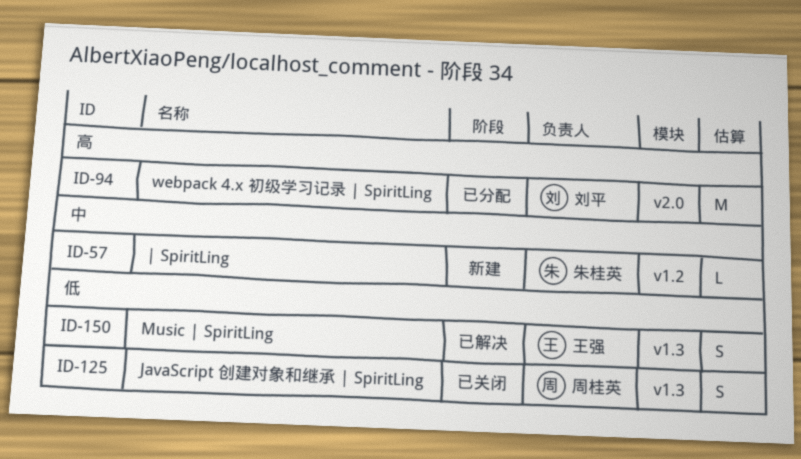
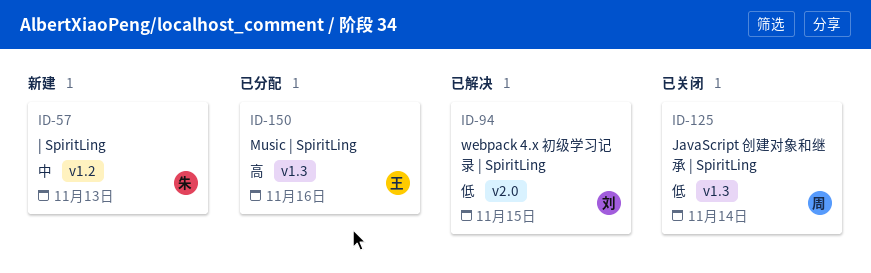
ID-94, status: 已分配 -> 已解决
ID-94, priority: 高 -> 低
ID-150, status: 已解决 -> 已分配
ID-150, priority: 低 -> 高

